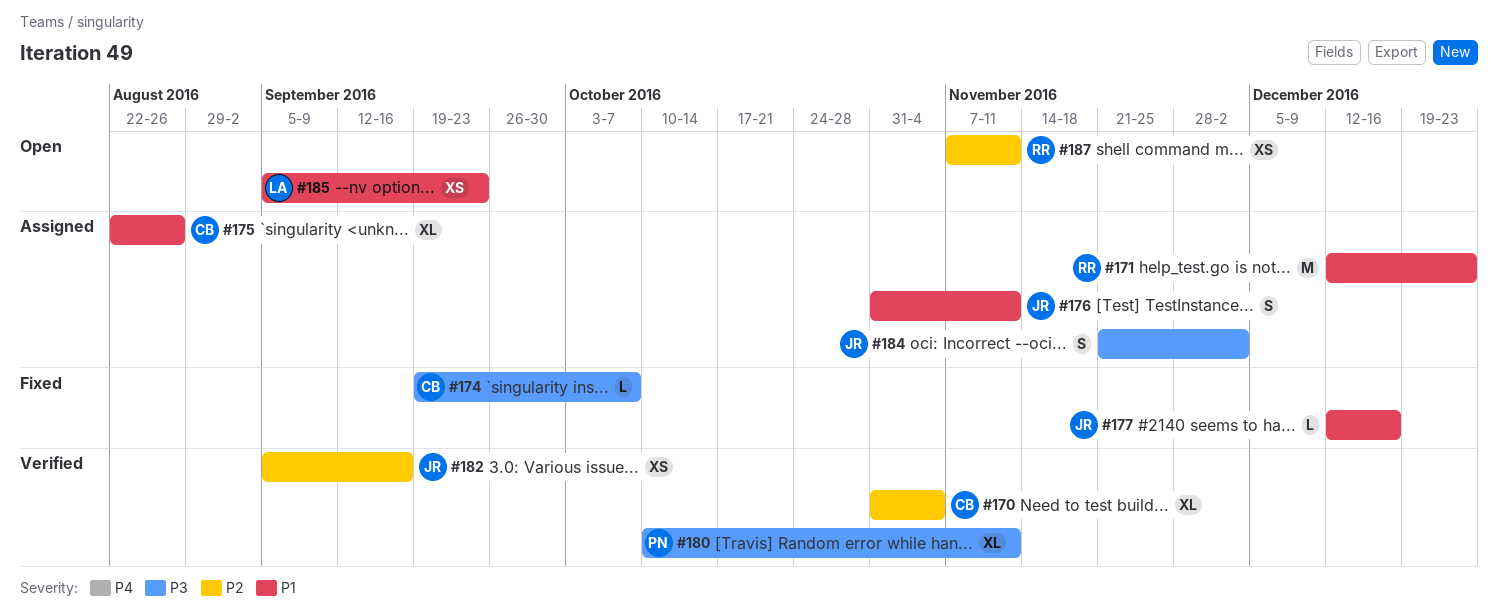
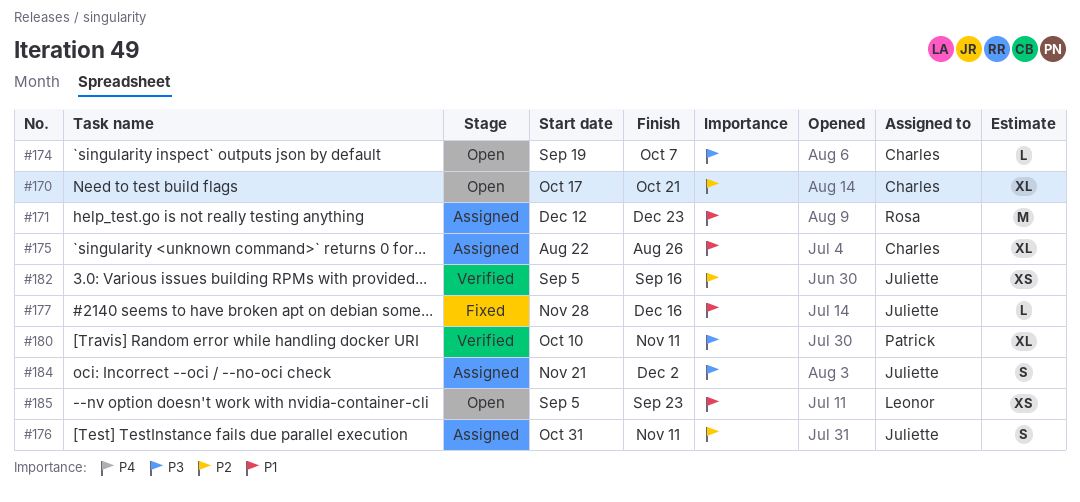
#170, status: Verified -> Open
#170, start: Oct 31 -> Oct 17
#170, due: Nov 4 -> Oct 21
#174, status: Fixed -> Open
#176, priority: P1 -> P2
#177, start: Dec 12 -> Nov 28
#187: present -> none

